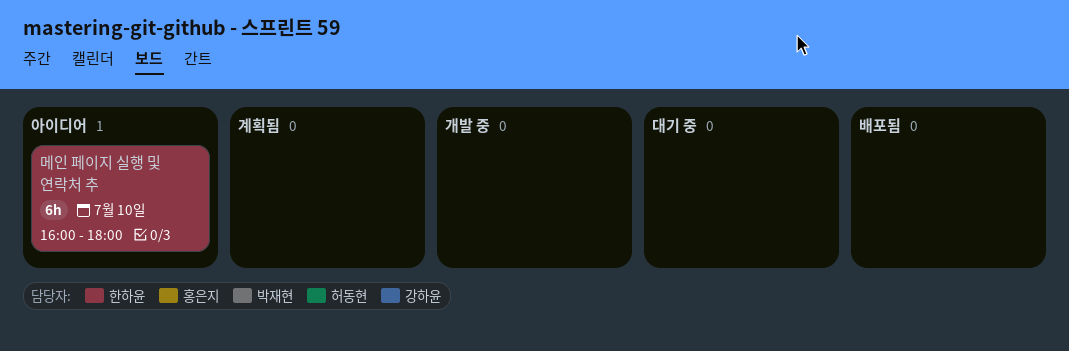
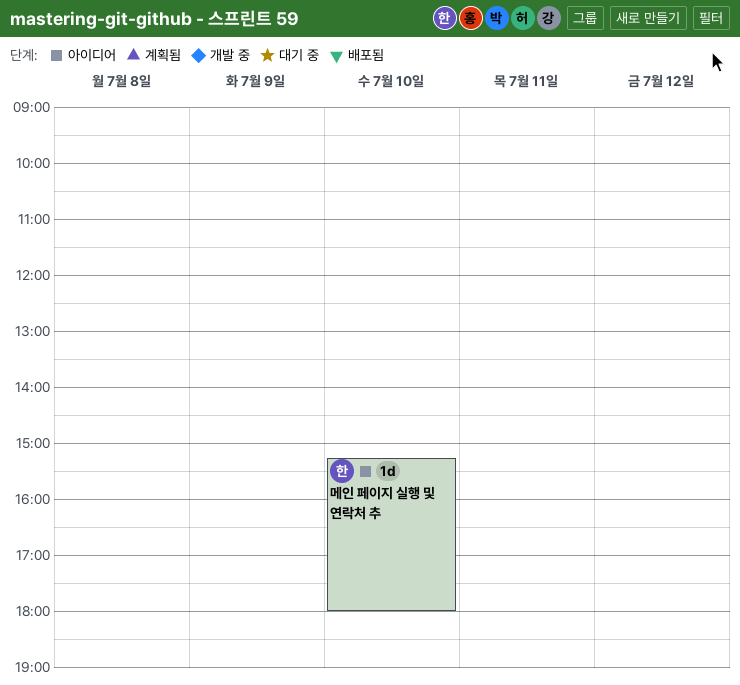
메인 페이지 실행 및 연락처 추, estimate: 6h -> 1d
메인 페이지 실행 및 연락처 추, begins: 16:00 -> 15:15

